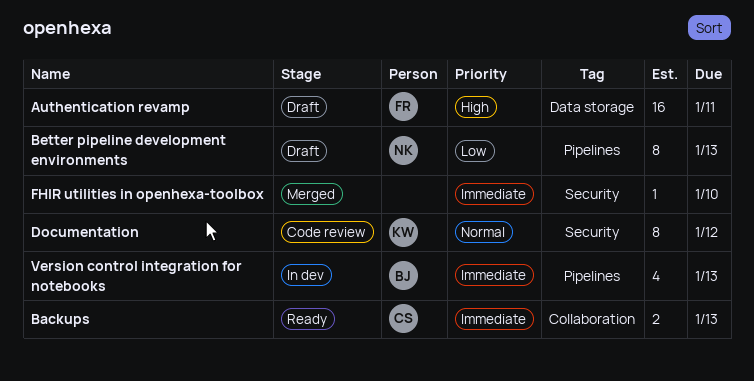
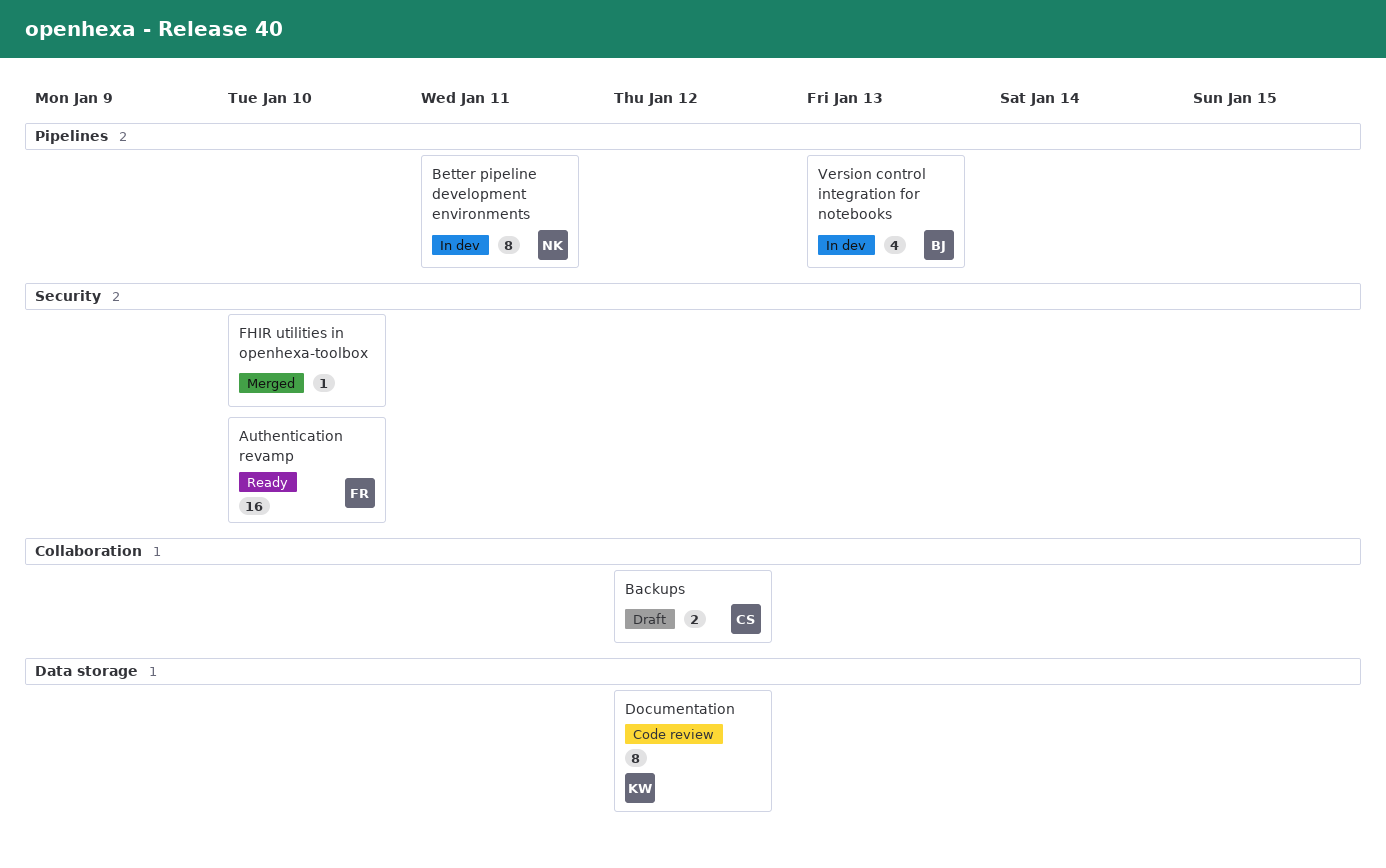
Authentication revamp, status: Draft -> Ready
Authentication revamp, label: Data storage -> Security
Authentication revamp, due: Jan 11 -> Jan 10
Backups, status: Ready -> Draft
Backups, due: Jan 13 -> Jan 12
Better pipeline development environments, status: Draft -> In dev
Better pipeline development environments, due: Jan 13 -> Jan 11
Documentation, label: Security -> Data storage

